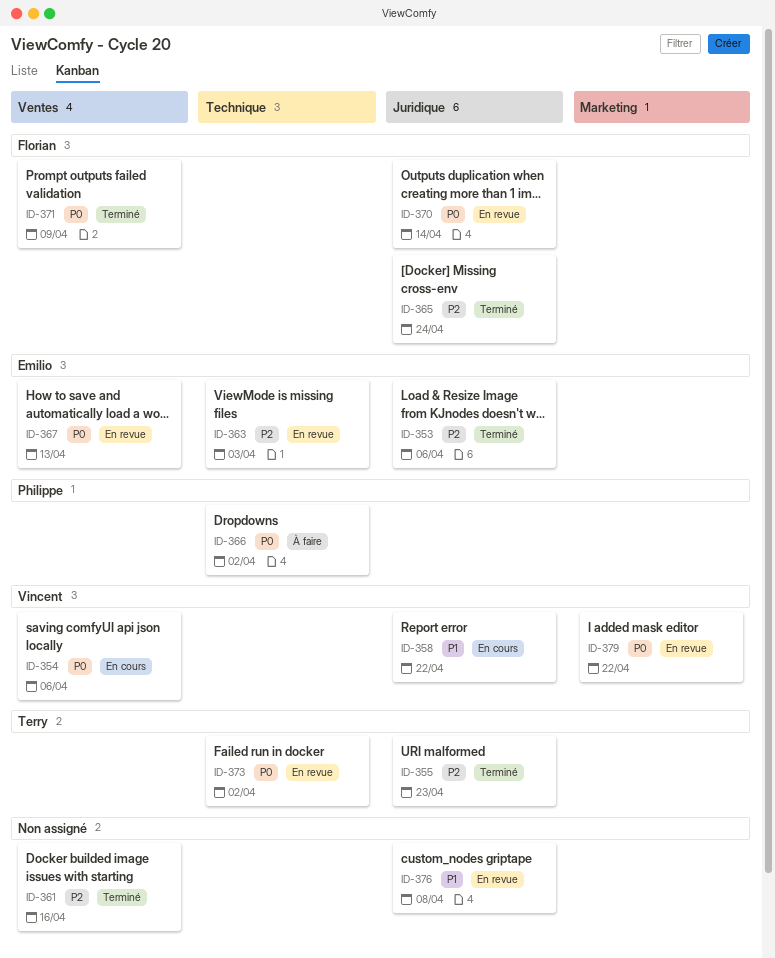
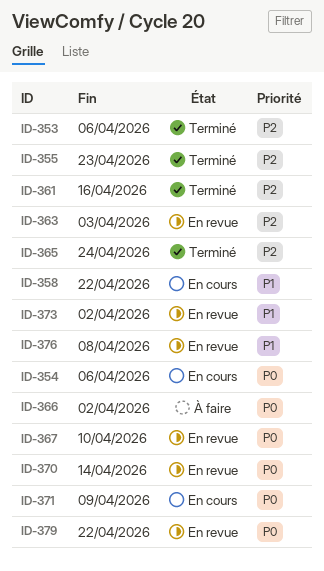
ID-367, due: Apr 13 -> Apr 10
ID-371, status: Terminé -> En cours
ID-373, priority: P0 -> P1

